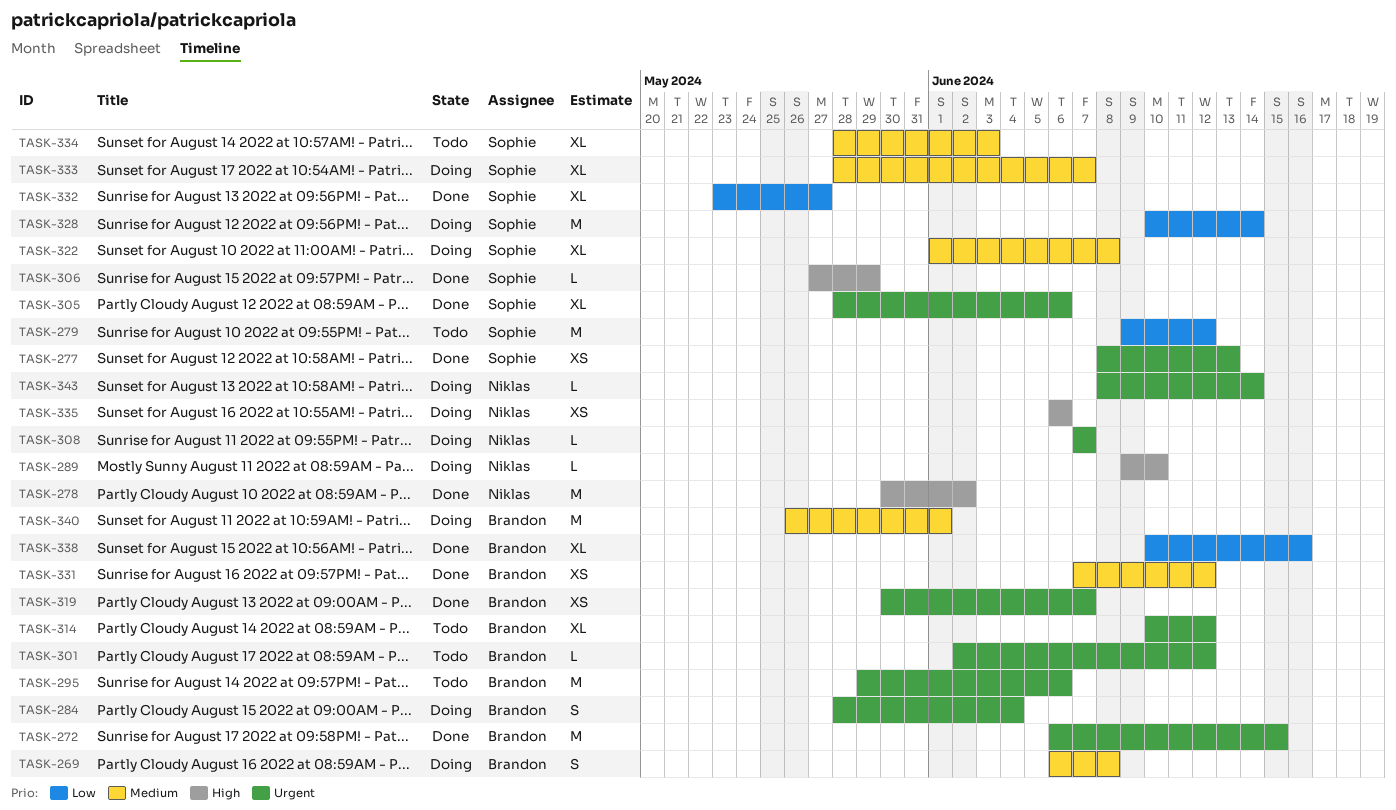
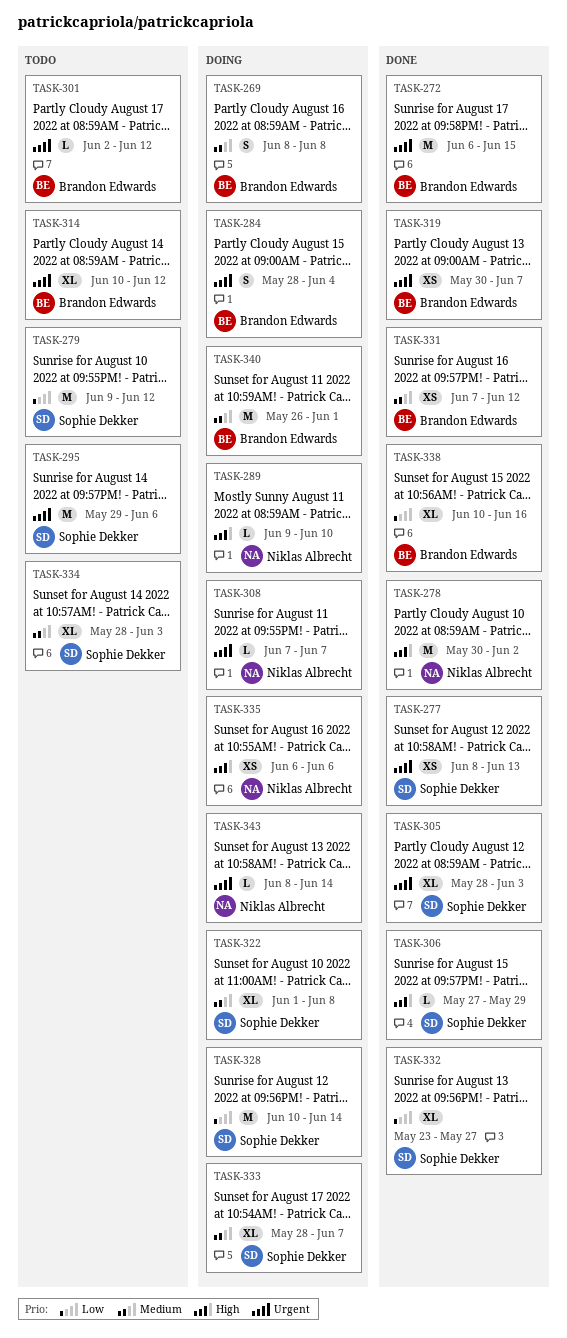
TASK-269, start: Jun 6 -> Jun 8
TASK-295, owner: Brandon Edwards -> Sophie Dekker
TASK-305, due: Jun 6 -> Jun 3

